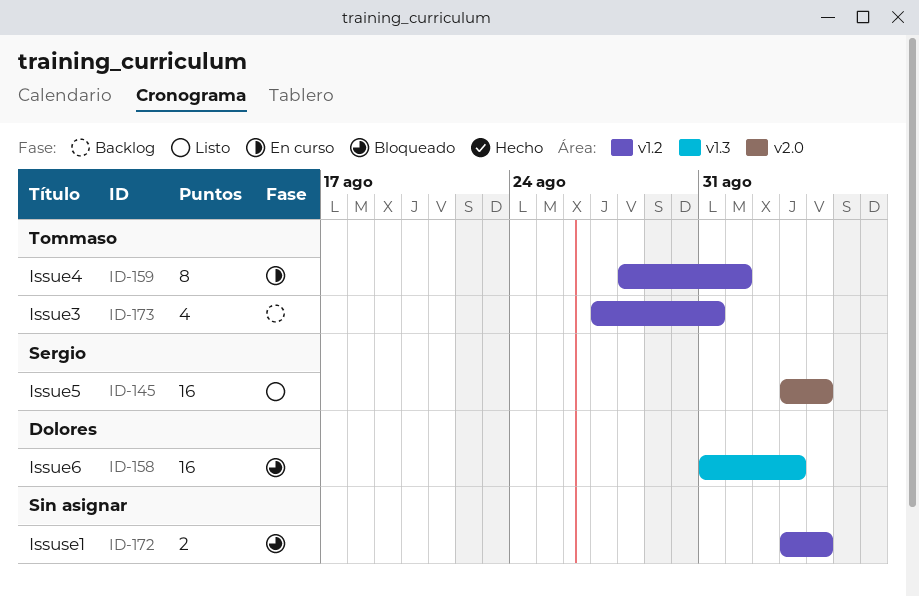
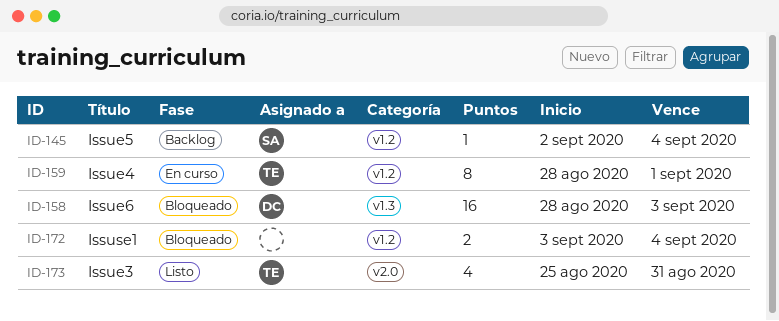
ID-145, status: Listo -> Backlog
ID-145, label: v2.0 -> v1.2
ID-145, estimate: 16 -> 1
ID-145, start: Sep 3 -> Sep 2
ID-158, start: Aug 31 -> Aug 28
ID-173, status: Backlog -> Listo
ID-173, label: v1.2 -> v2.0
ID-173, start: Aug 27 -> Aug 25

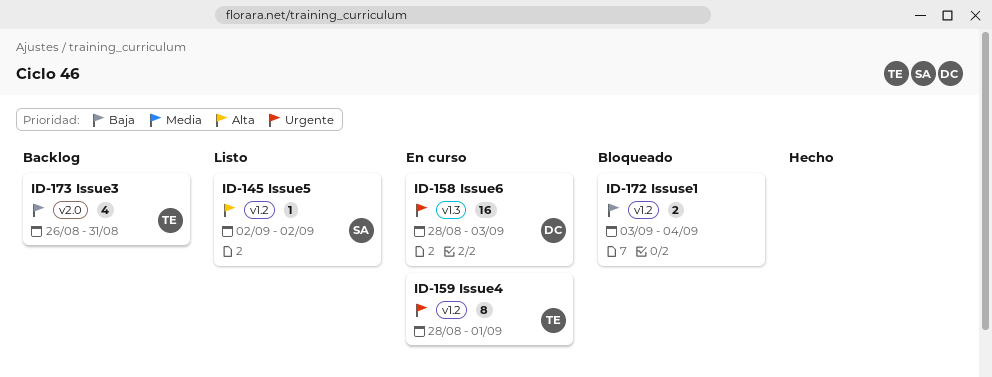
ID-145, status: Backlog -> Listo
ID-145, due: Sep 4 -> Sep 2
ID-158, status: Bloqueado -> En curso
ID-173, status: Listo -> Backlog
ID-173, start: Aug 25 -> Aug 26

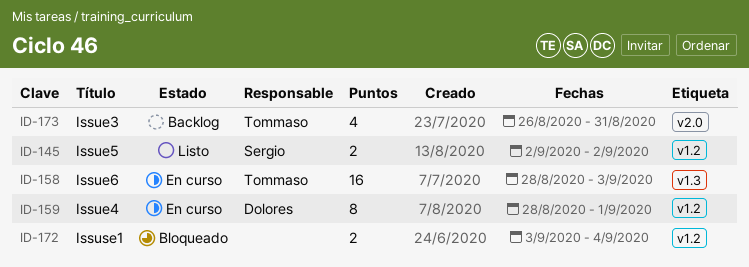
ID-145, estimate: 1 -> 2
ID-158, owner: Dolores -> Tommaso
ID-159, owner: Tommaso -> Dolores

